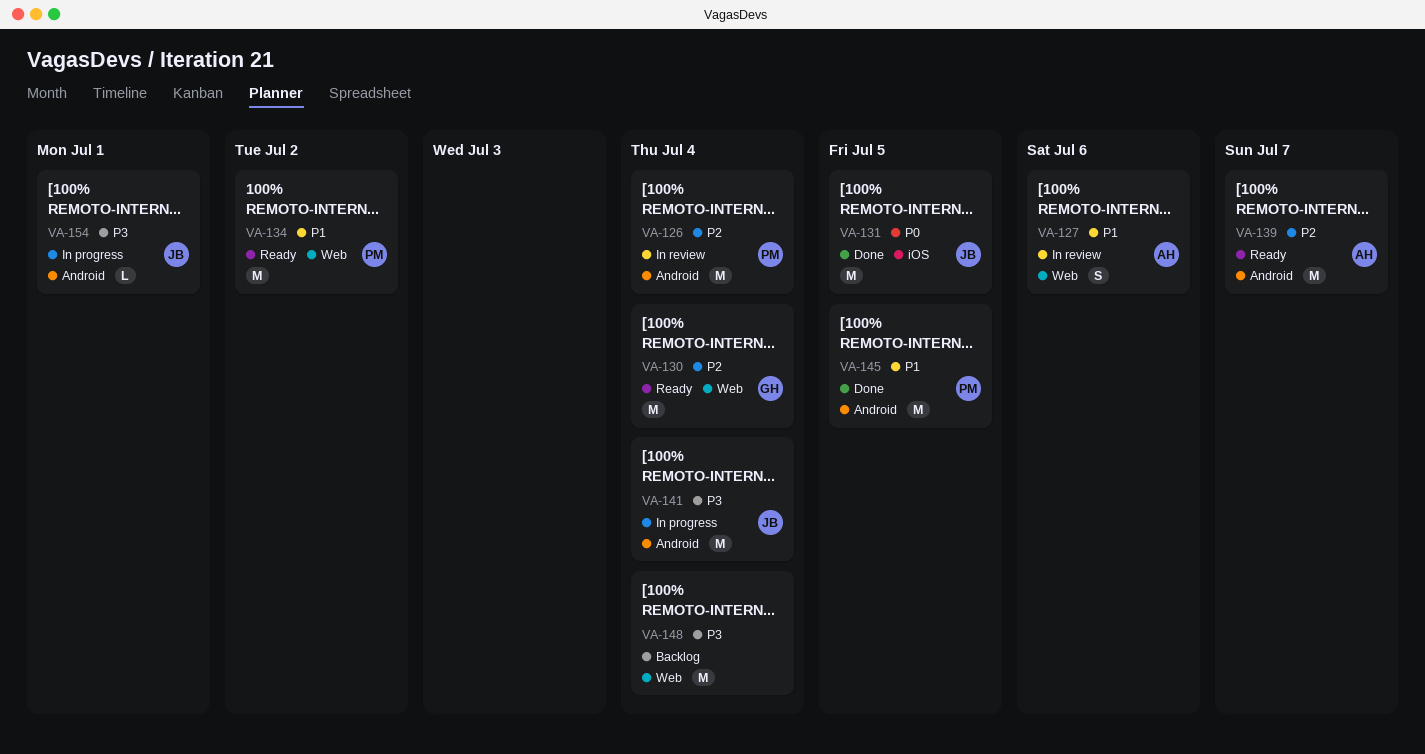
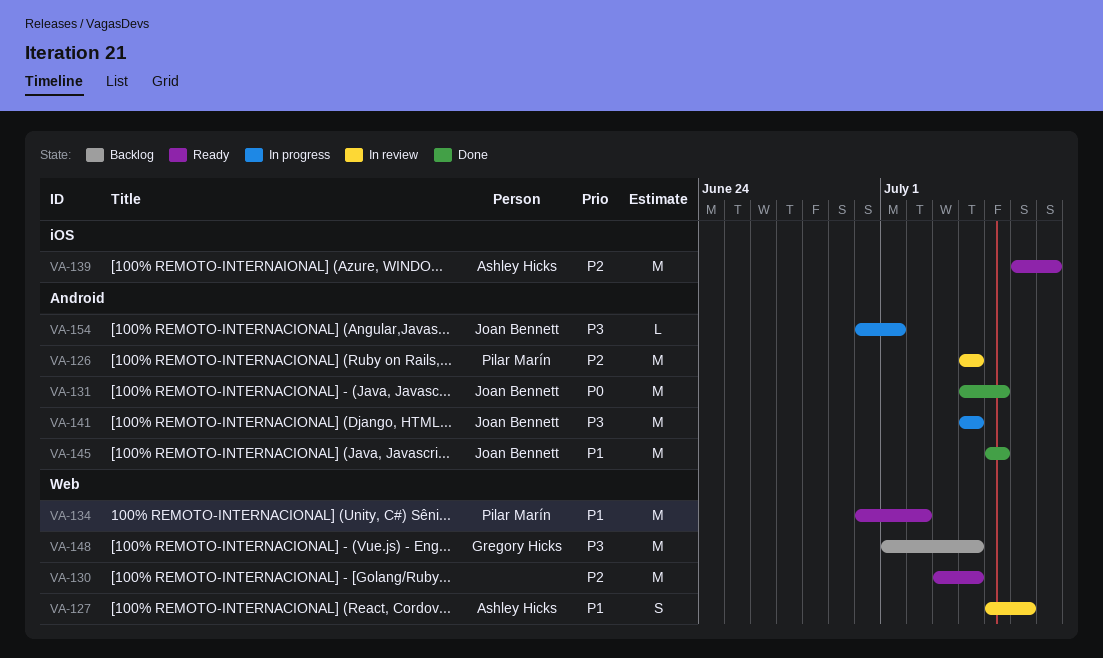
VA-130, owner: Gregory Hicks -> none
VA-131, label: iOS -> Android
VA-139, label: Android -> iOS
VA-145, owner: Pilar Marín -> Joan Bennett
VA-148, owner: none -> Gregory Hicks

